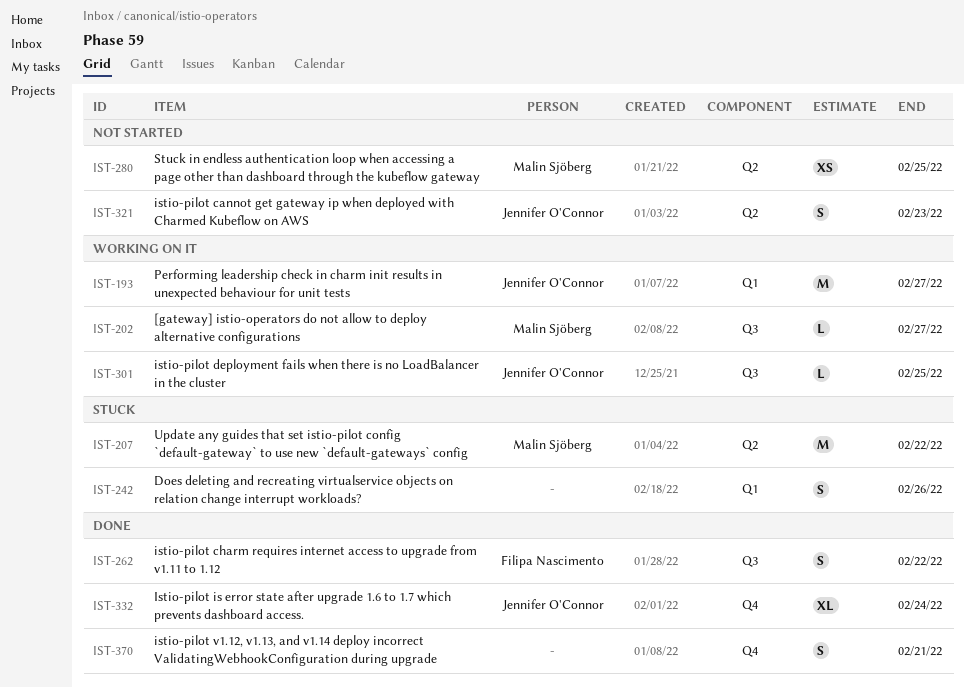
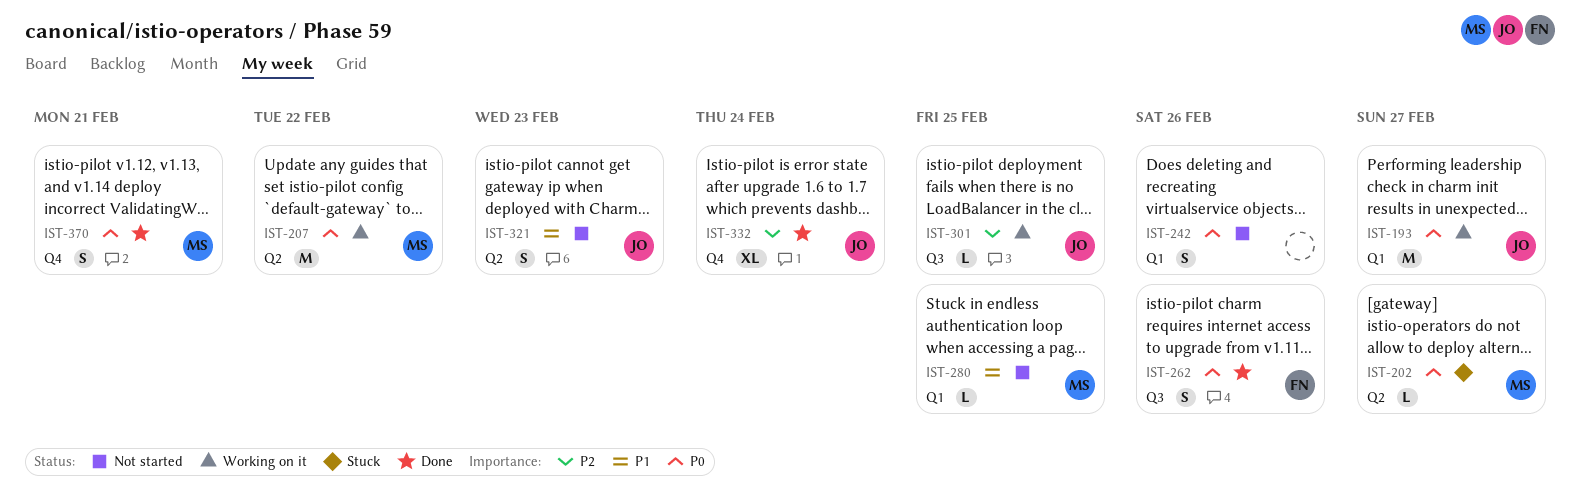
IST-202, status: Working on it -> Stuck
IST-202, label: Q3 -> Q2
IST-207, status: Stuck -> Working on it
IST-242, status: Stuck -> Not started
IST-262, due: Feb 22 -> Feb 26
IST-280, label: Q2 -> Q1
IST-280, estimate: XS -> L
IST-370, owner: none -> Malin Sjöberg

